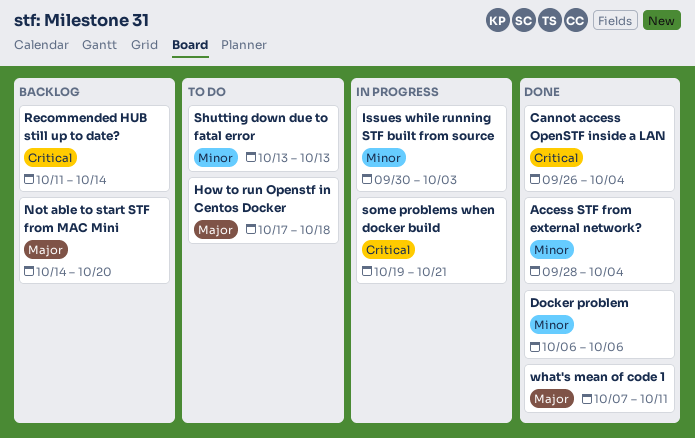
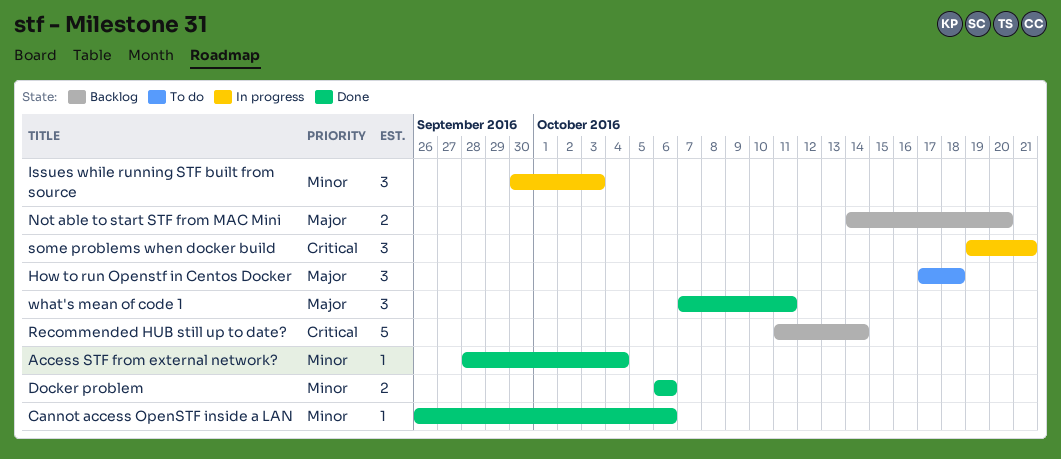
Cannot access OpenSTF inside a LAN, priority: Critical -> Minor
Cannot access OpenSTF inside a LAN, due: Oct 4 -> Oct 6
Shutting down due to fatal error: present -> none

